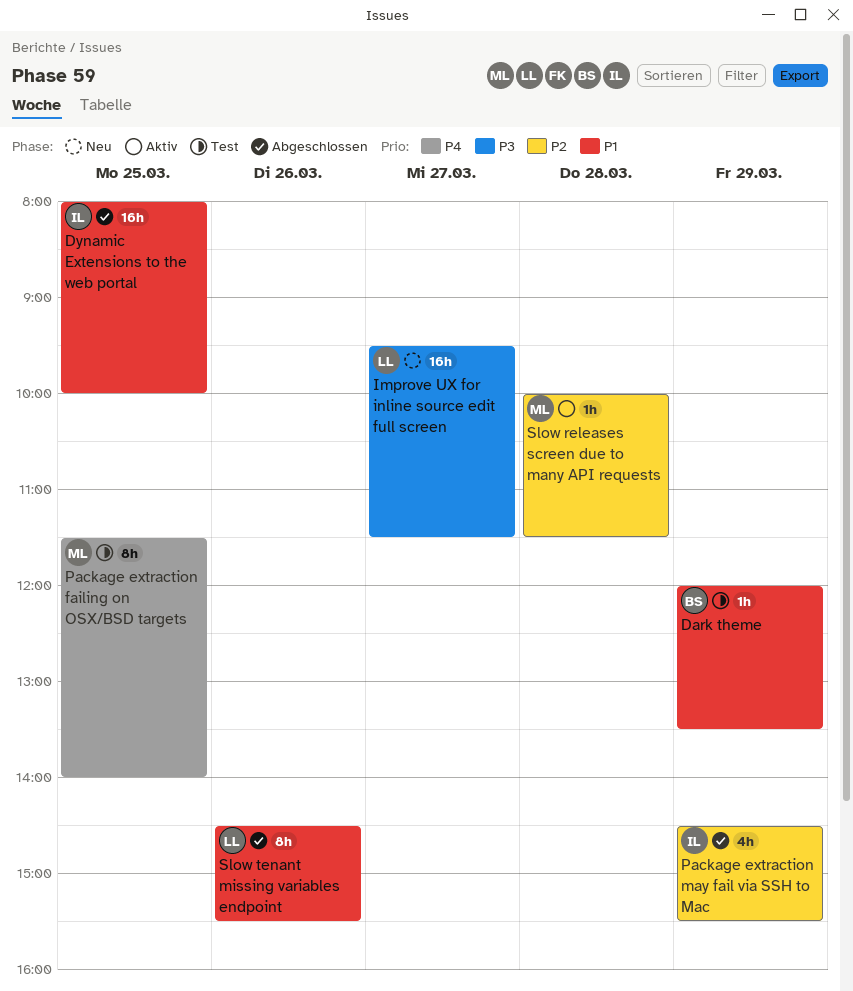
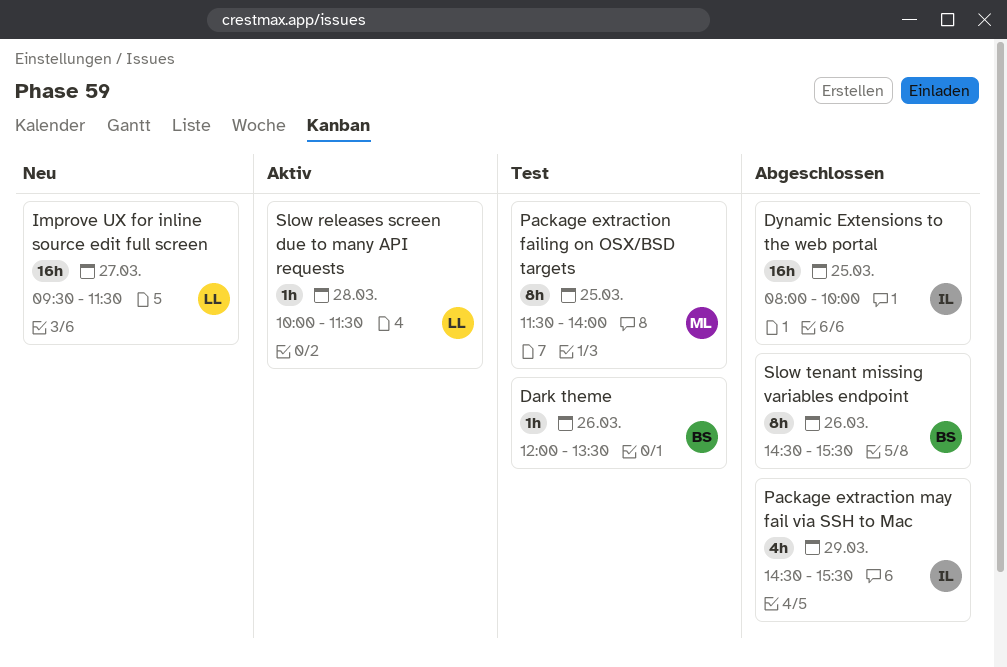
Dark theme, day: Mar 29 -> Mar 26
Slow releases screen due to many API requests, owner: ML -> LL
Slow tenant missing variables endpoint, owner: LL -> BS

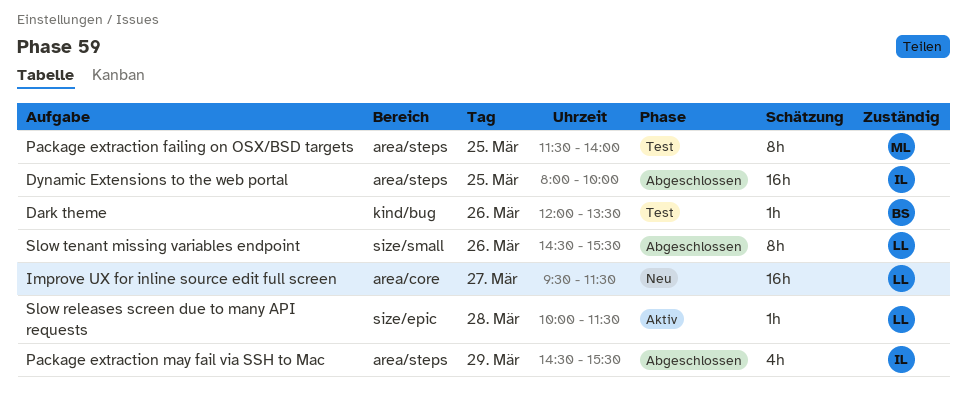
Slow tenant missing variables endpoint, owner: BS -> LL

